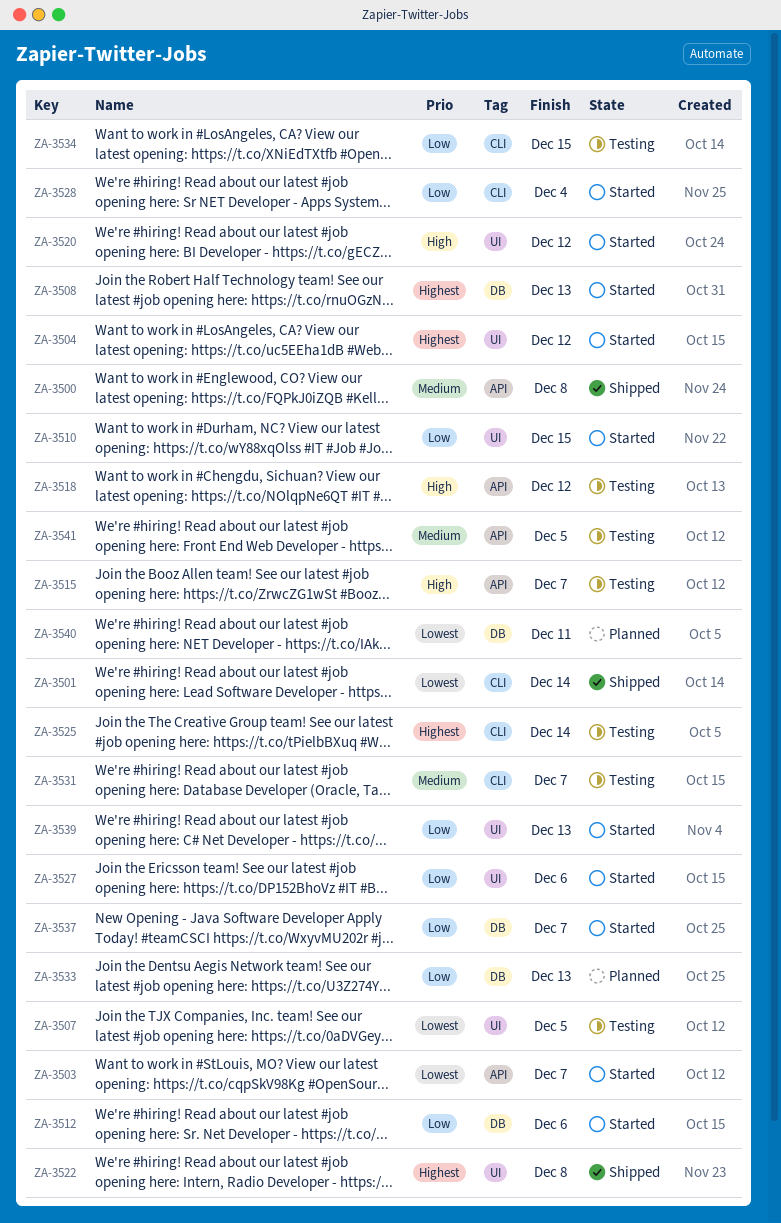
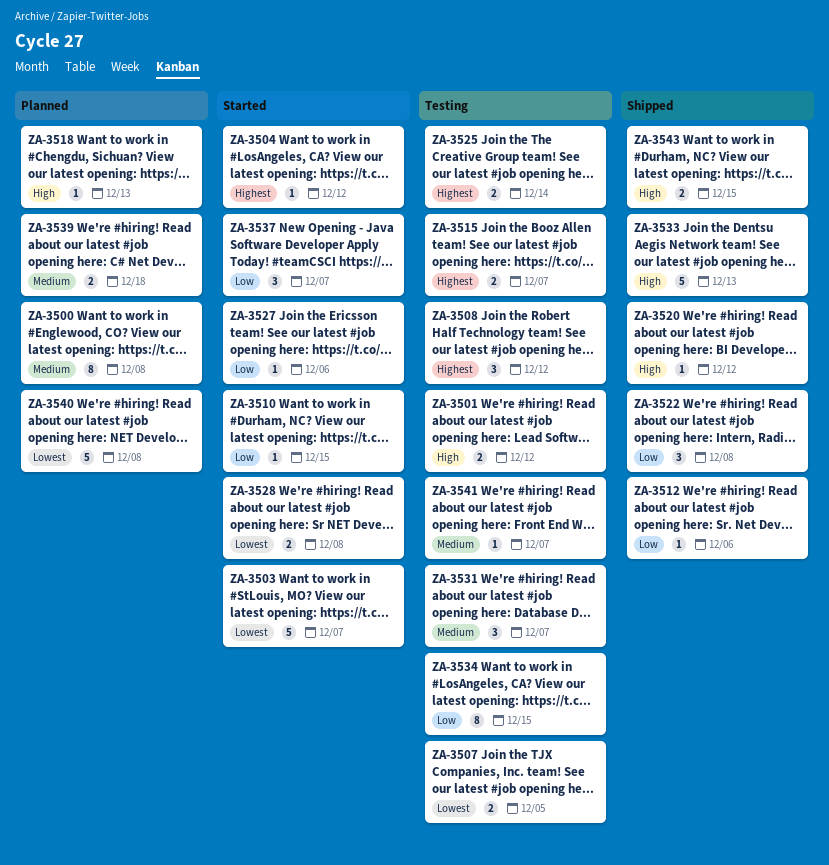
ZA-3500, status: Shipped -> Planned
ZA-3501, status: Shipped -> Testing
ZA-3501, priority: Lowest -> High
ZA-3501, due: Dec 14 -> Dec 12
ZA-3508, status: Started -> Testing
ZA-3508, due: Dec 13 -> Dec 12
ZA-3512, status: Started -> Shipped
ZA-3515, priority: High -> Highest
ZA-3518, status: Testing -> Planned
ZA-3518, due: Dec 12 -> Dec 13
ZA-3520, status: Started -> Shipped
ZA-3522, priority: Highest -> Low
ZA-3528, priority: Low -> Lowest
ZA-3528, due: Dec 4 -> Dec 8
ZA-3533, status: Planned -> Shipped
ZA-3533, priority: Low -> High
ZA-3539, status: Started -> Planned
ZA-3539, priority: Low -> Medium
ZA-3539, due: Dec 13 -> Dec 18
ZA-3540, due: Dec 11 -> Dec 8
ZA-3541, due: Dec 5 -> Dec 7
ZA-3543: none -> present

